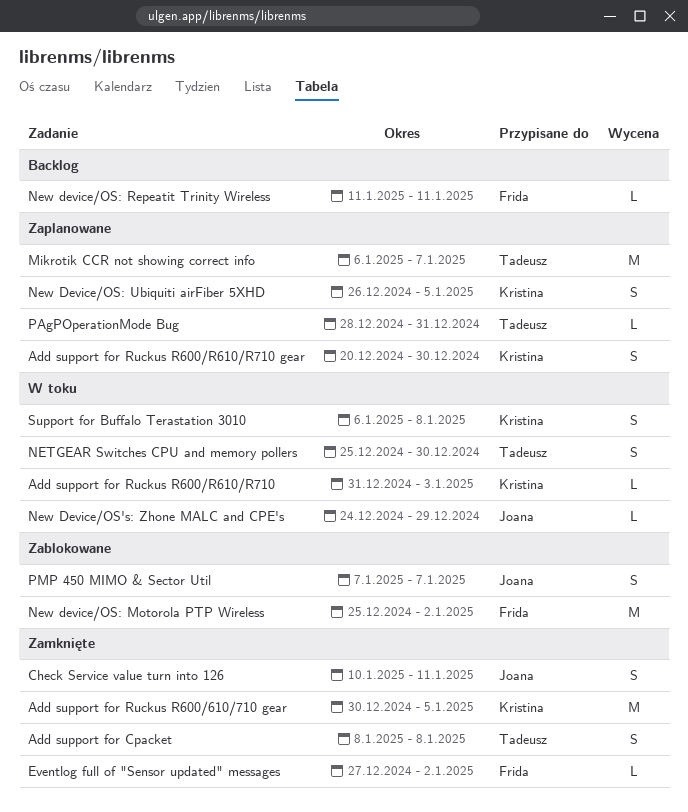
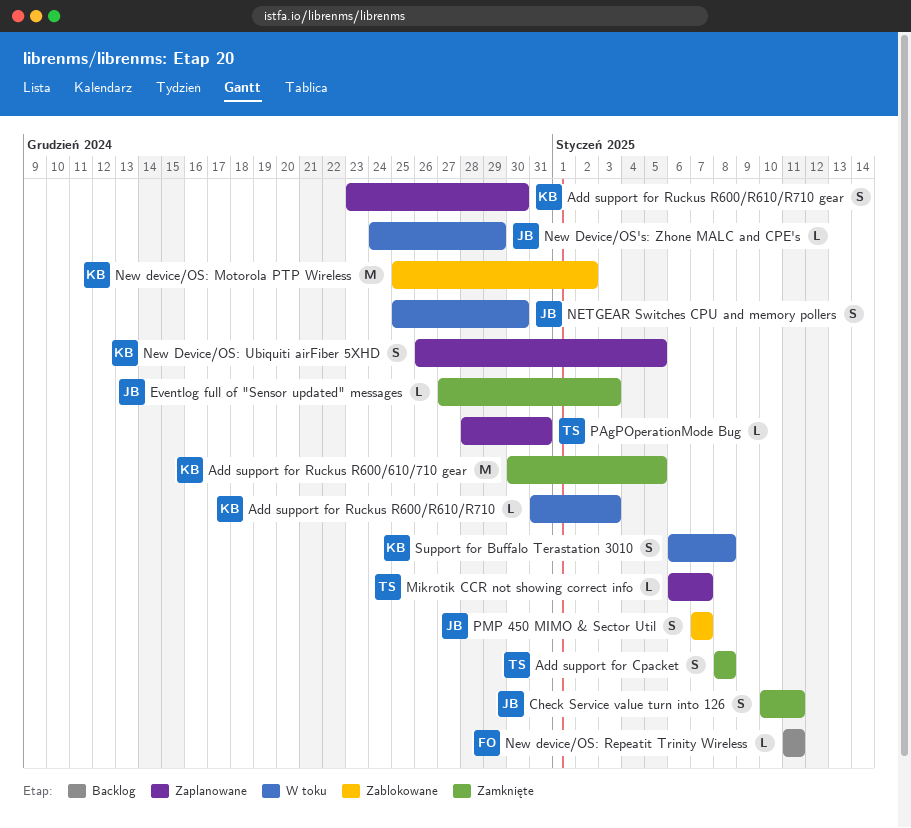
Add support for Ruckus R600/R610/R710 gear, start: Dec 20 -> Dec 23
Eventlog full of "Sensor updated" messages, owner: Frida -> Joana
Eventlog full of "Sensor updated" messages, due: Jan 2 -> Jan 3
Mikrotik CCR not showing correct info, estimate: M -> L
NETGEAR Switches CPU and memory pollers, owner: Tadeusz -> Joana
New device/OS: Motorola PTP Wireless, owner: Frida -> Kristina

